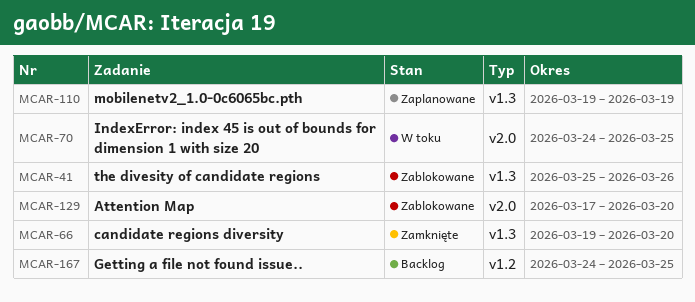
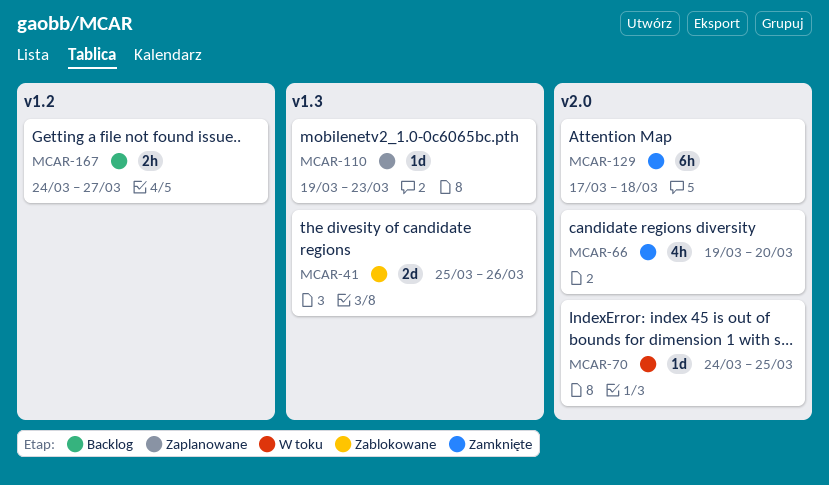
MCAR-66, label: v1.3 -> v2.0
MCAR-110, due: Mar 19 -> Mar 23
MCAR-129, status: Zablokowane -> Zamknięte
MCAR-129, due: Mar 20 -> Mar 18
MCAR-167, due: Mar 25 -> Mar 27

